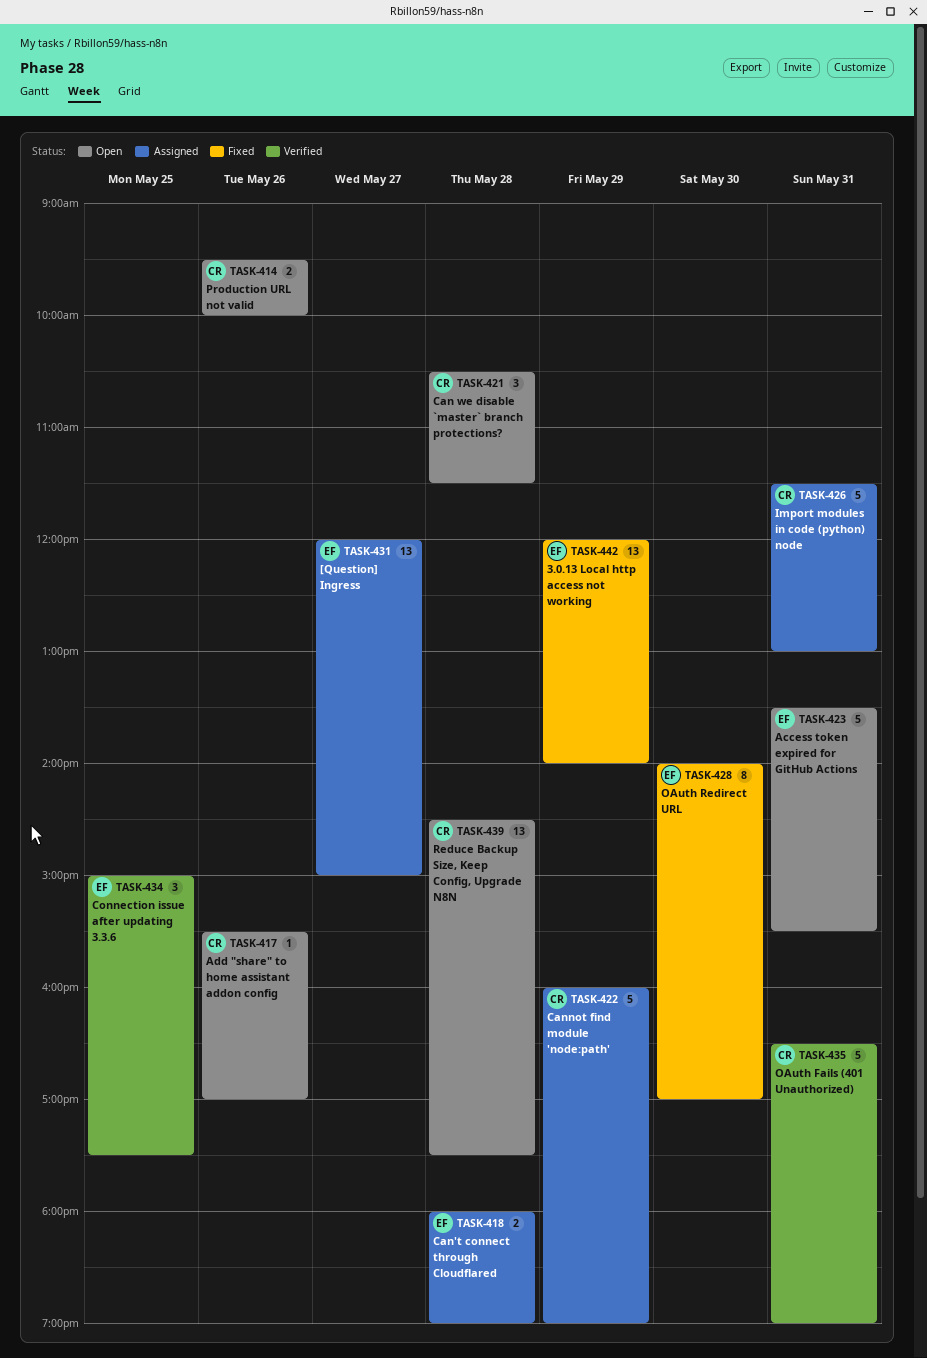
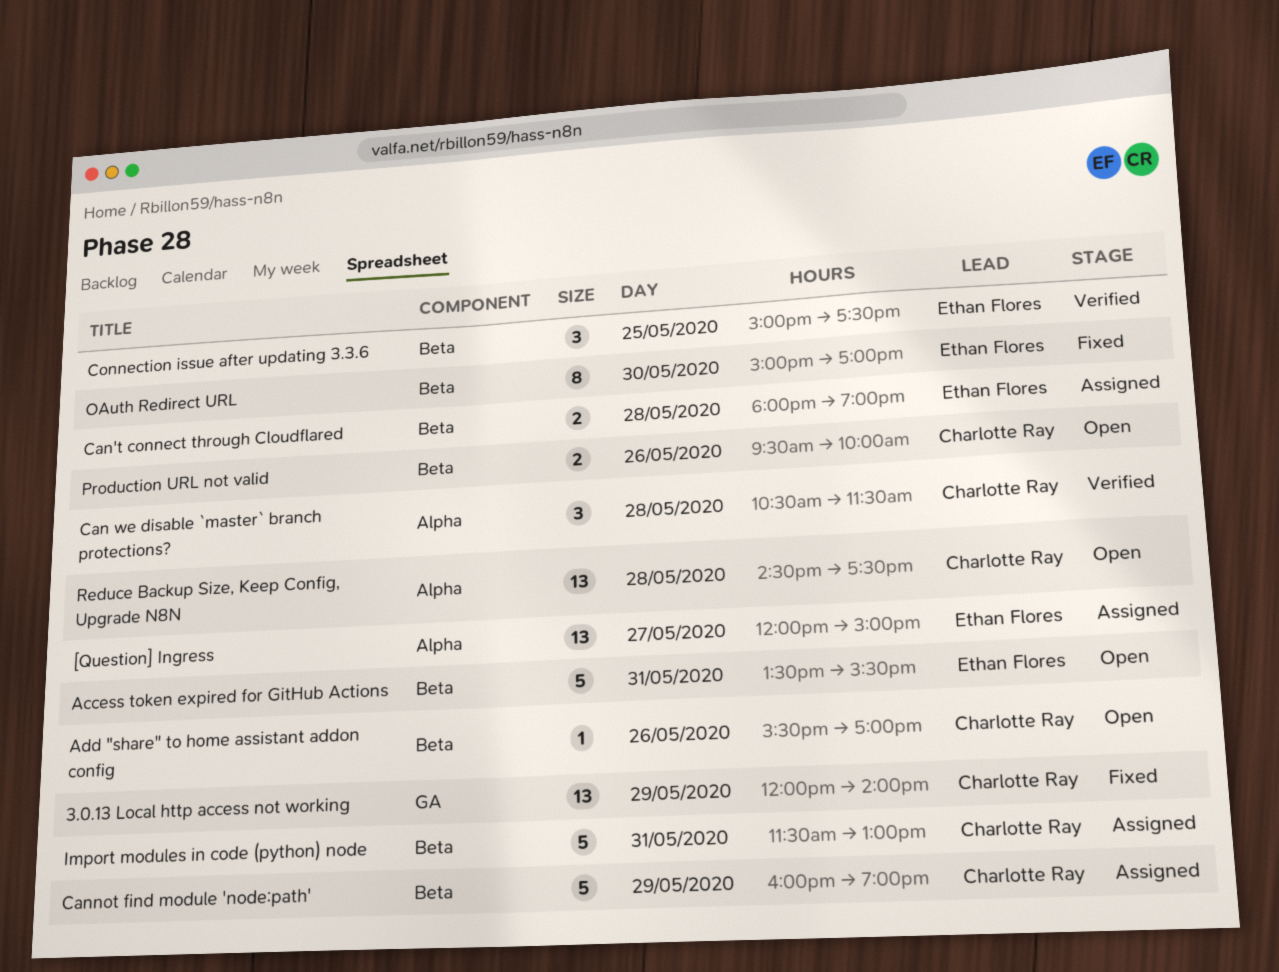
3.0.13 Local http access not working, owner: Ethan Flores -> Charlotte Ray
Can we disable `master` branch protections?, status: Open -> Verified
OAuth Fails (401 Unauthorized): present -> none
OAuth Redirect URL, begins: 14:00 -> 15:00

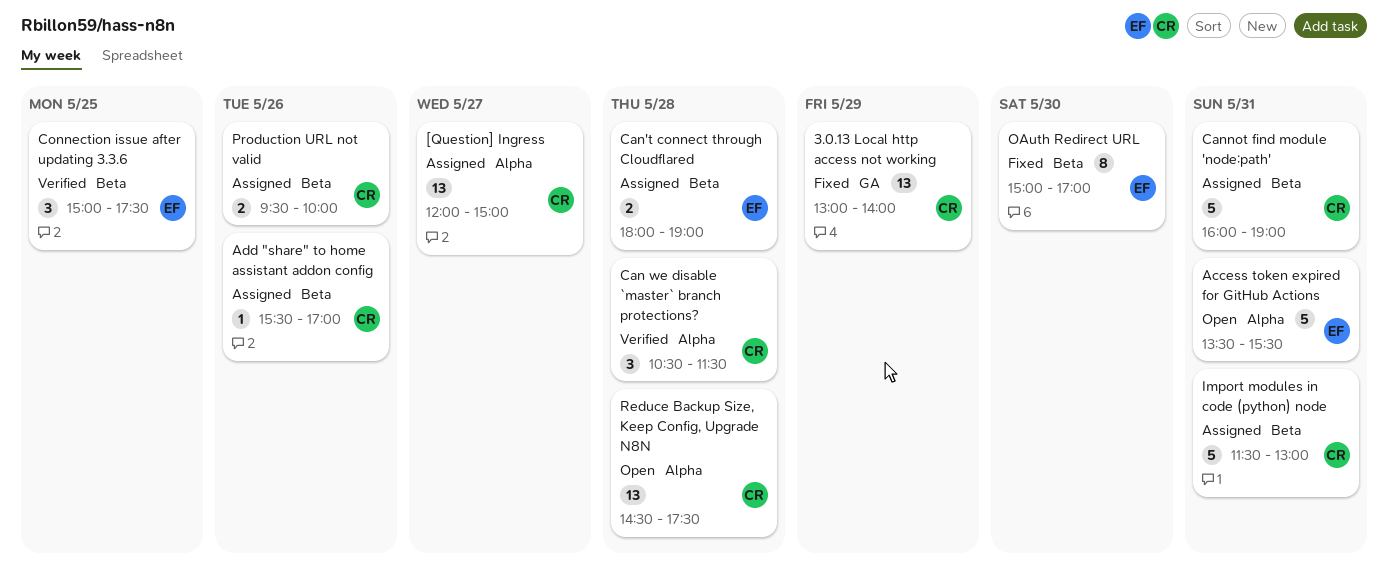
3.0.13 Local http access not working, begins: 12:00 -> 13:00
[Question] Ingress, owner: Ethan Flores -> Charlotte Ray
Access token expired for GitHub Actions, label: Beta -> Alpha
Add "share" to home assistant addon config, status: Open -> Assigned
Cannot find module 'node:path', day: May 29 -> May 31
Production URL not valid, status: Open -> Assigned

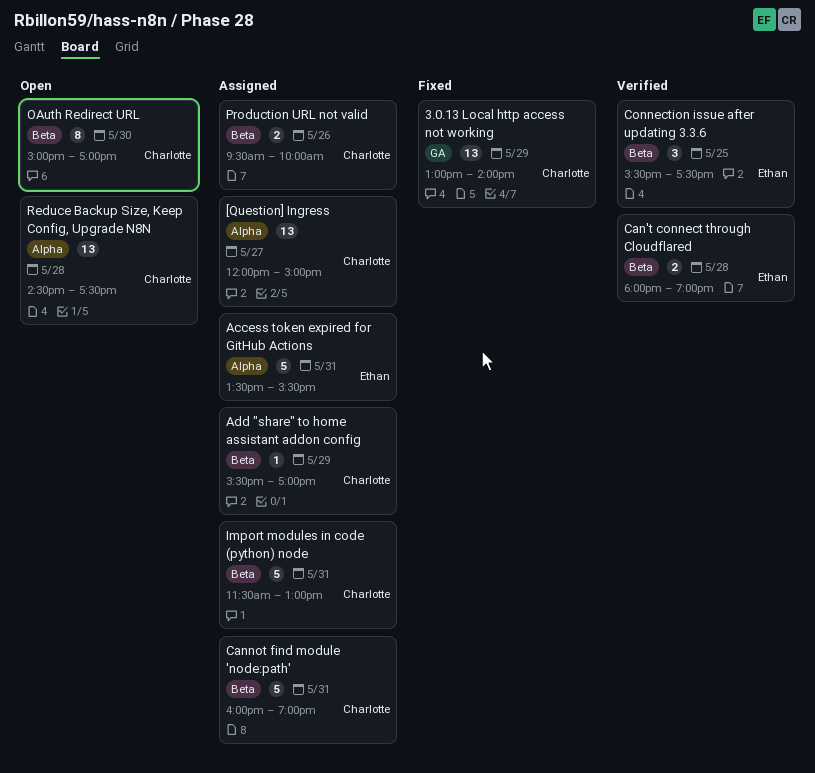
Access token expired for GitHub Actions, status: Open -> Assigned
Add "share" to home assistant addon config, day: May 26 -> May 29
Can we disable `master` branch protections?: present -> none
Can't connect through Cloudflared, status: Assigned -> Verified
Connection issue after updating 3.3.6, begins: 15:00 -> 15:30
OAuth Redirect URL, status: Fixed -> Open
OAuth Redirect URL, owner: Ethan -> Charlotte

